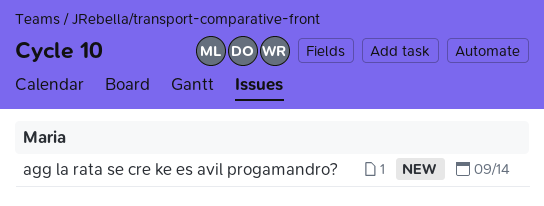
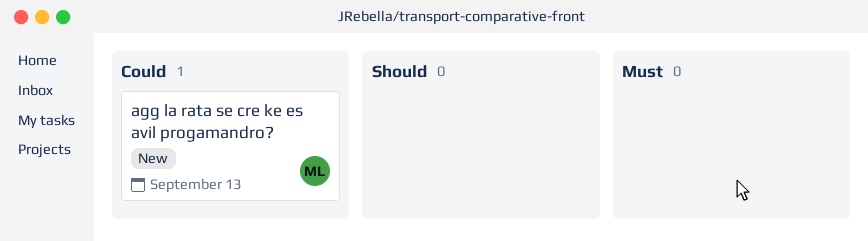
agg la rata se cre ke es avil progamandro?, due: Sep 14 -> Sep 13

